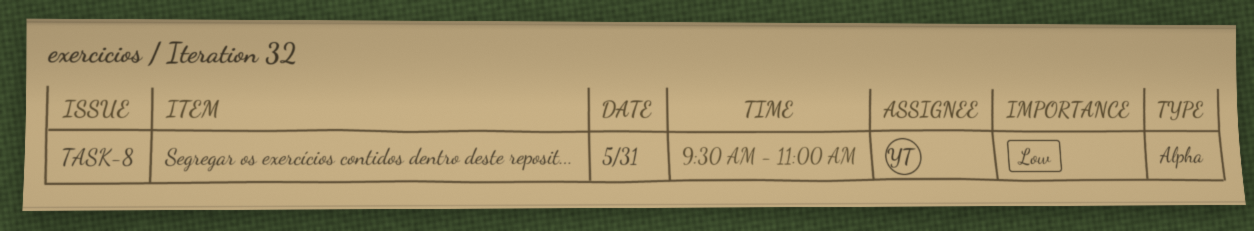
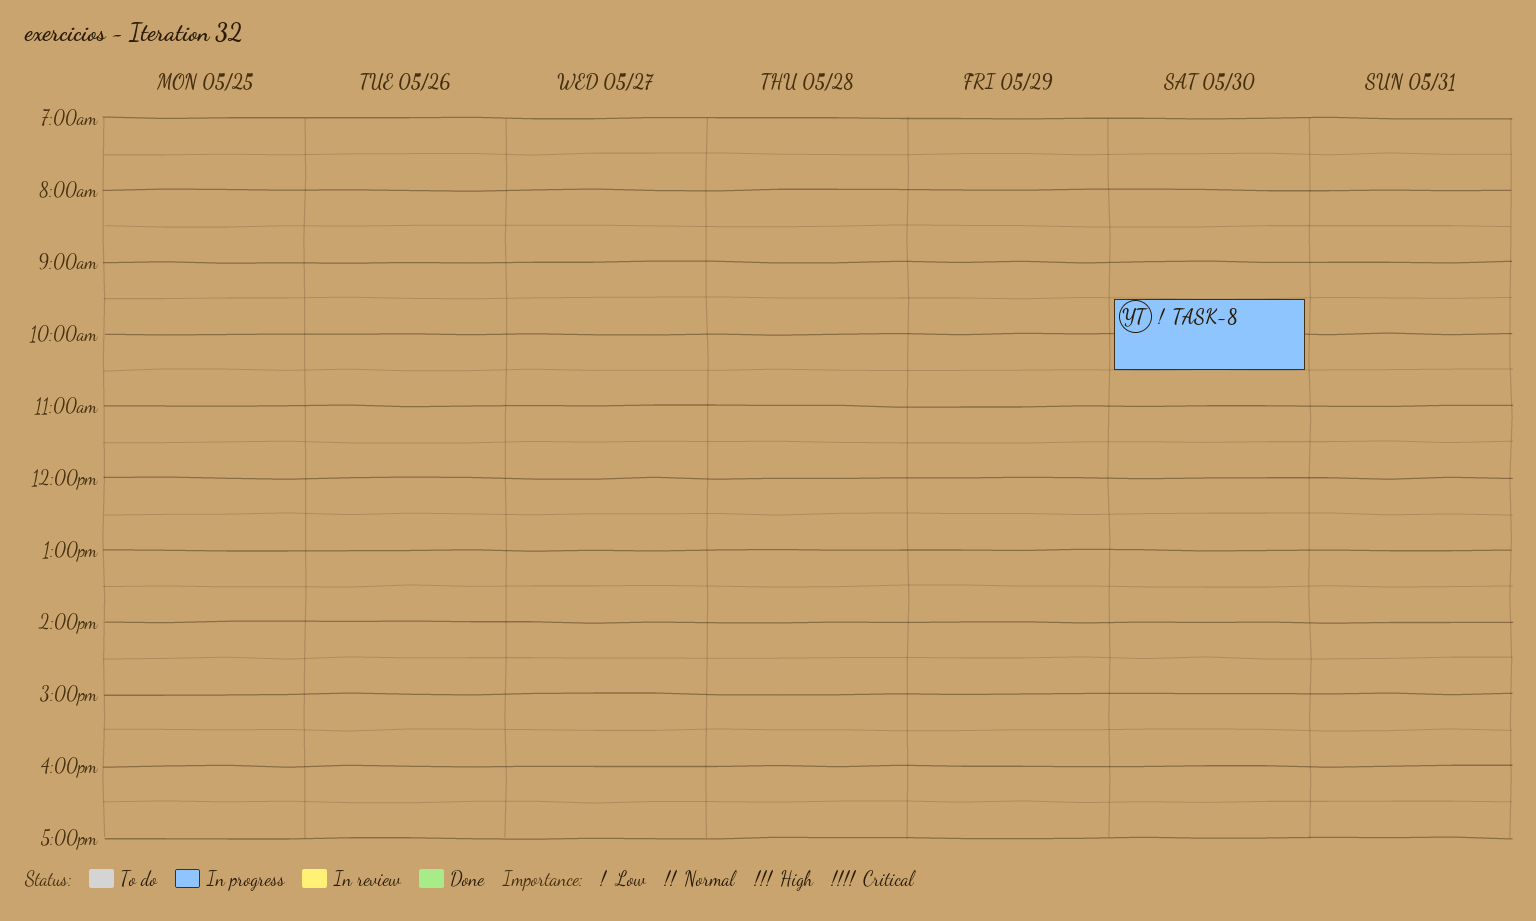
TASK-8, day: May 31 -> May 30
TASK-8, ends: 11:00 -> 10:30

